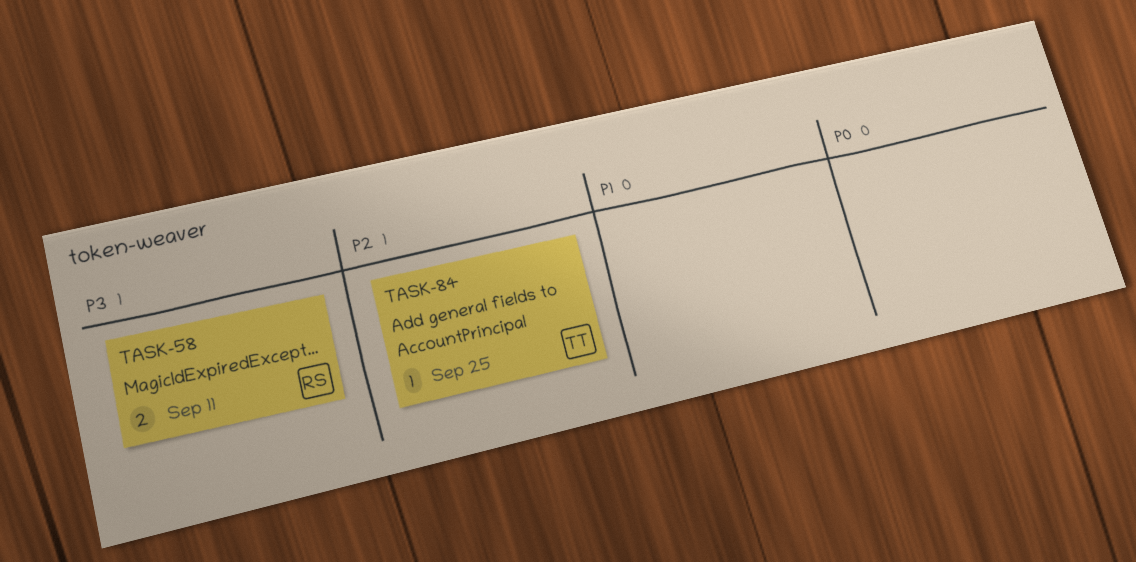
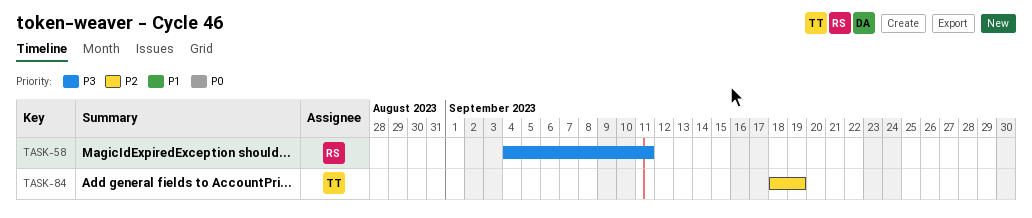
TASK-84, due: Sep 25 -> Sep 19

